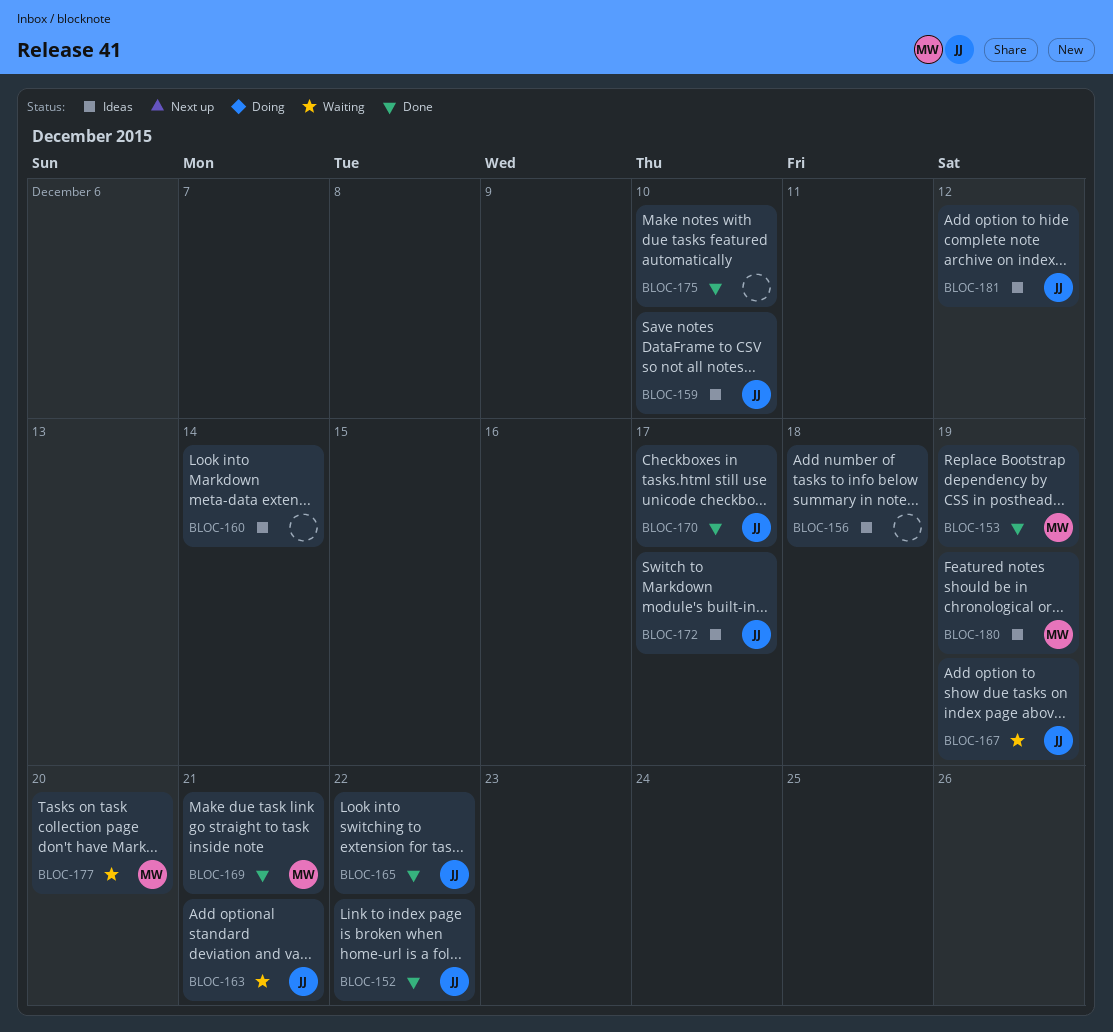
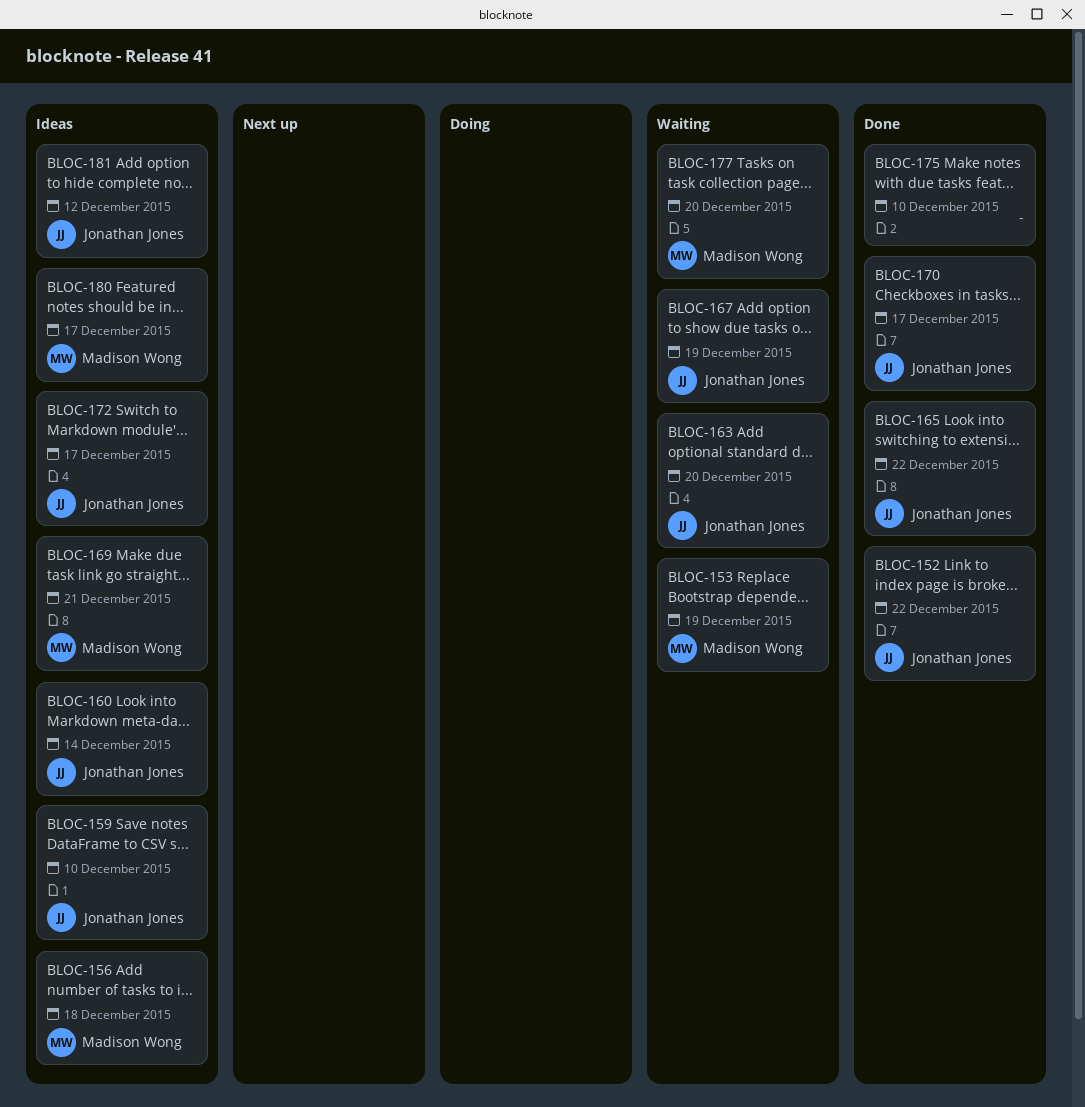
BLOC-153, status: Done -> Waiting
BLOC-156, owner: none -> Madison Wong
BLOC-160, owner: none -> Jonathan Jones
BLOC-163, due: Dec 21 -> Dec 20
BLOC-169, status: Done -> Ideas
BLOC-180, due: Dec 19 -> Dec 17

